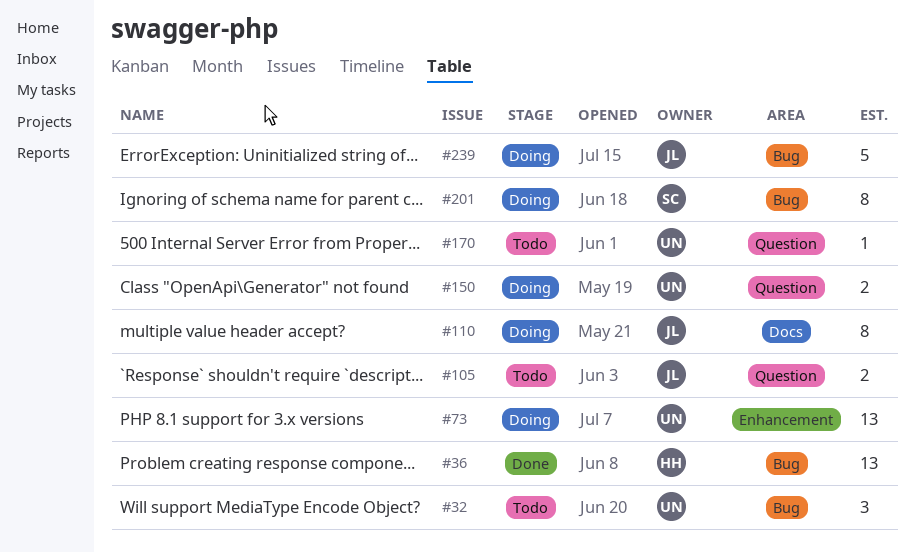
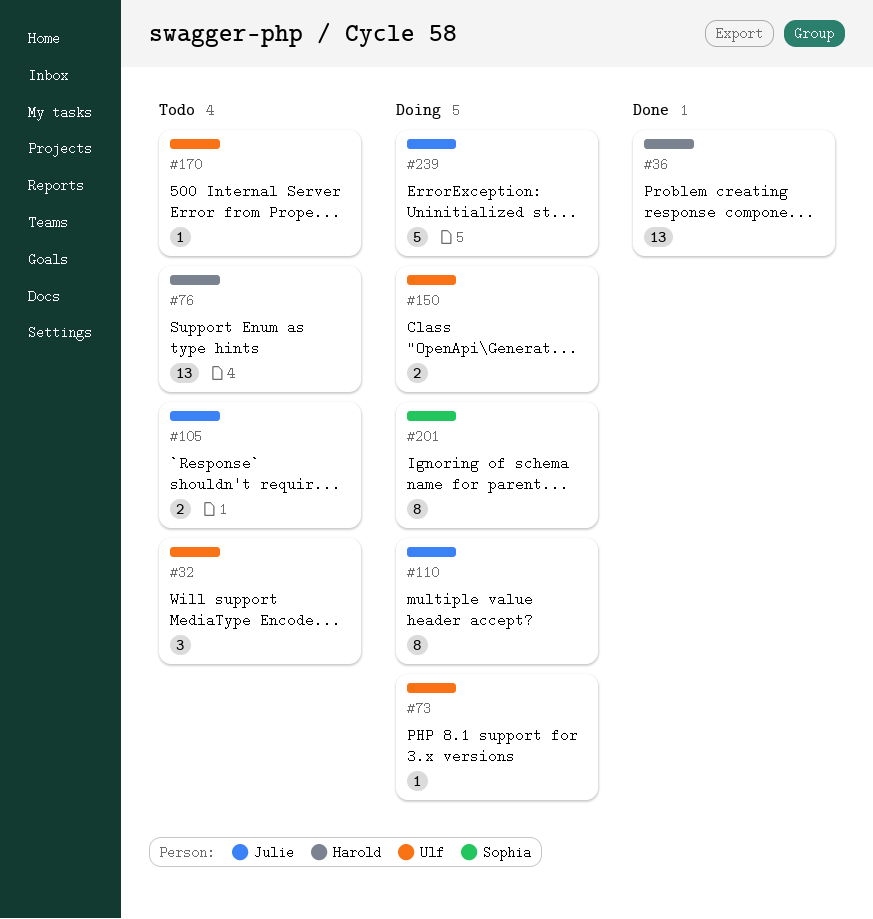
#73, estimate: 13 -> 1
#76: none -> present

